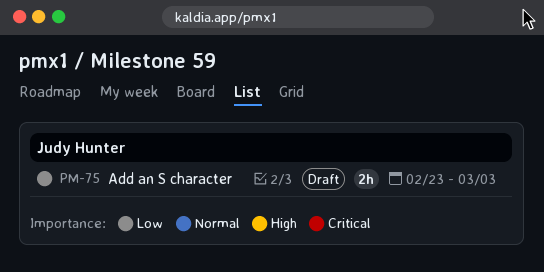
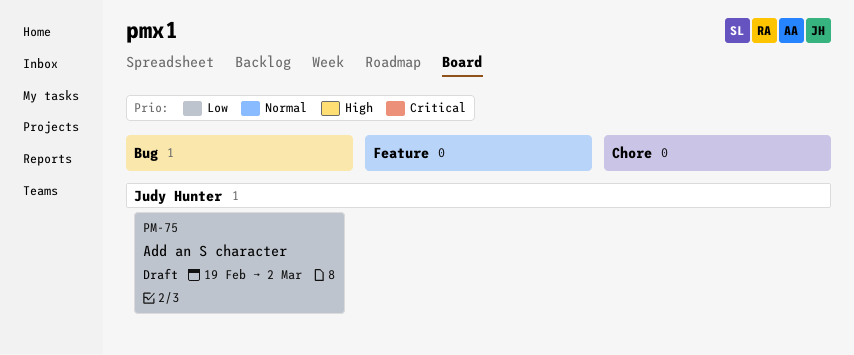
PM-75, start: Feb 23 -> Feb 19
PM-75, due: Mar 3 -> Mar 2

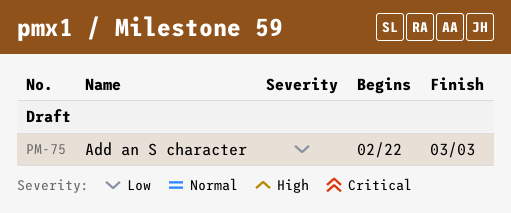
PM-75, start: Feb 19 -> Feb 22
PM-75, due: Mar 2 -> Mar 3

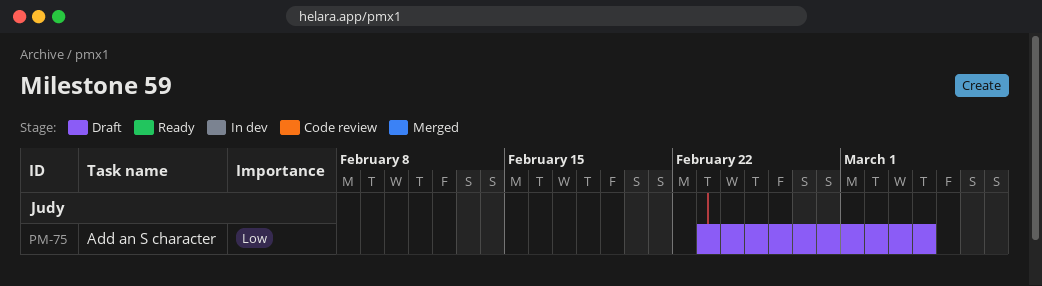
PM-75, start: Feb 22 -> Feb 23
PM-75, due: Mar 3 -> Mar 4

